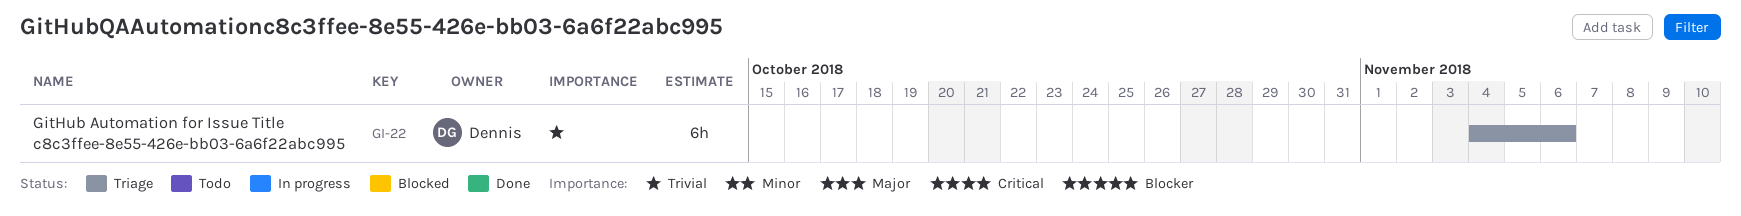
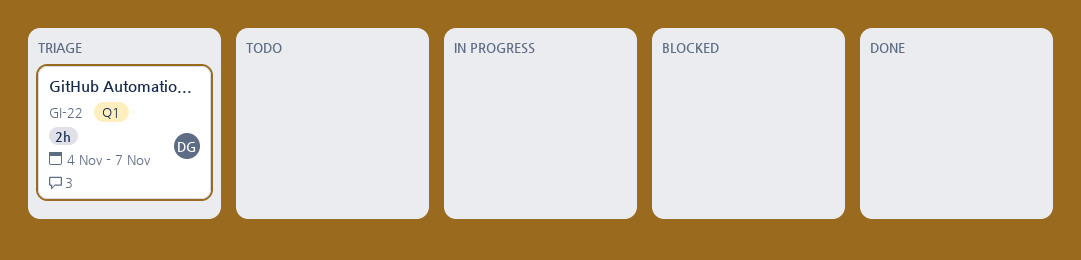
GI-22, estimate: 6h -> 2h
GI-22, due: Nov 6 -> Nov 7

